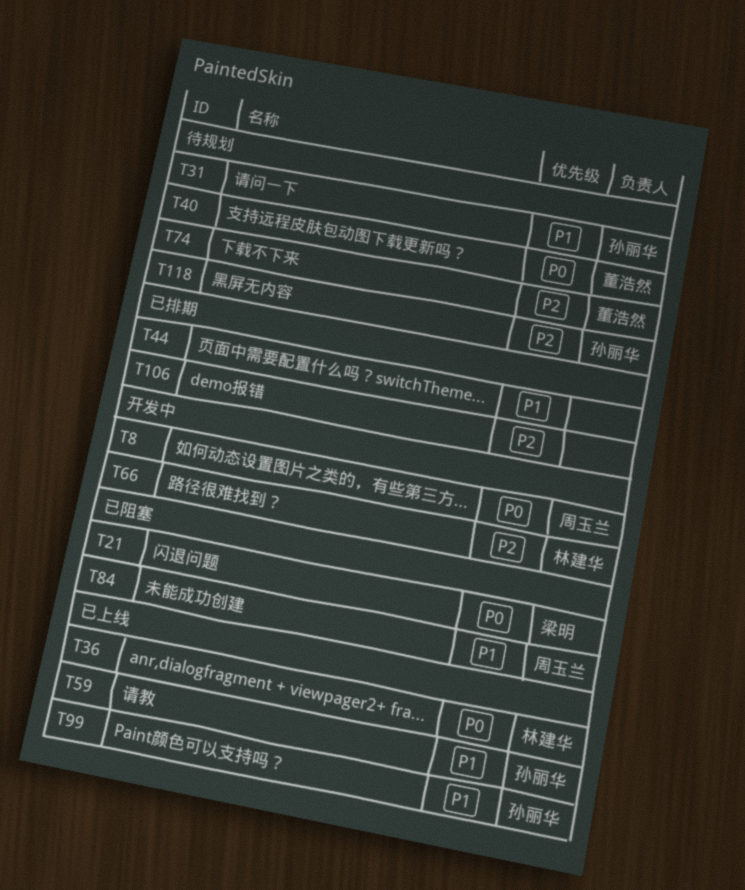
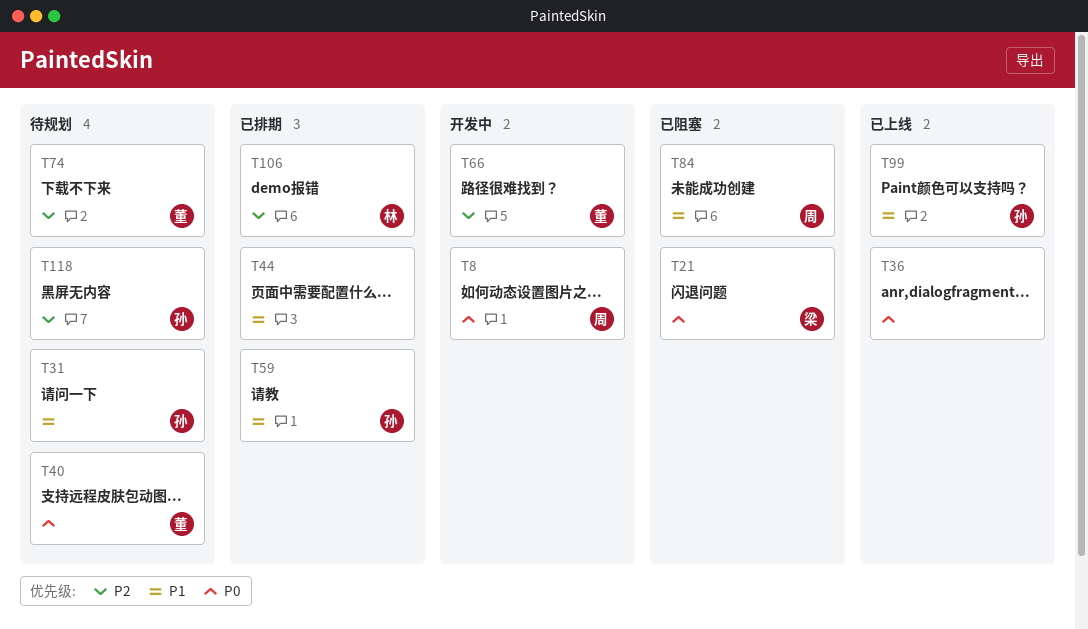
T36, owner: 林建华 -> none
T59, status: 已上线 -> 已排期
T66, owner: 林建华 -> 董浩然
T106, owner: none -> 林建华

